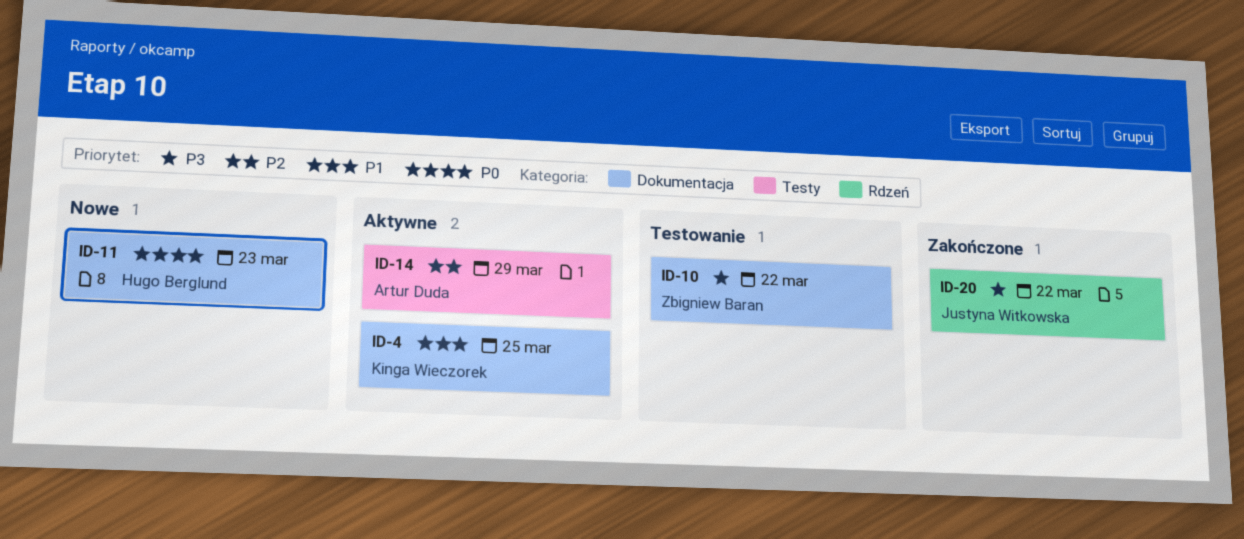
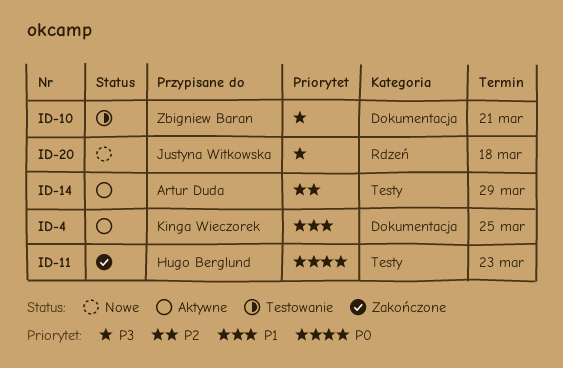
ID-10, due: Mar 22 -> Mar 21
ID-11, status: Nowe -> Zakończone
ID-11, label: Dokumentacja -> Testy
ID-20, status: Zakończone -> Nowe
ID-20, due: Mar 22 -> Mar 18

